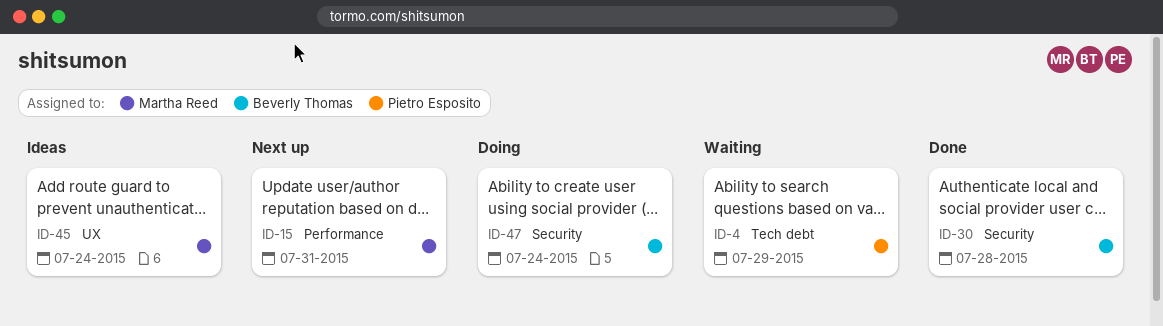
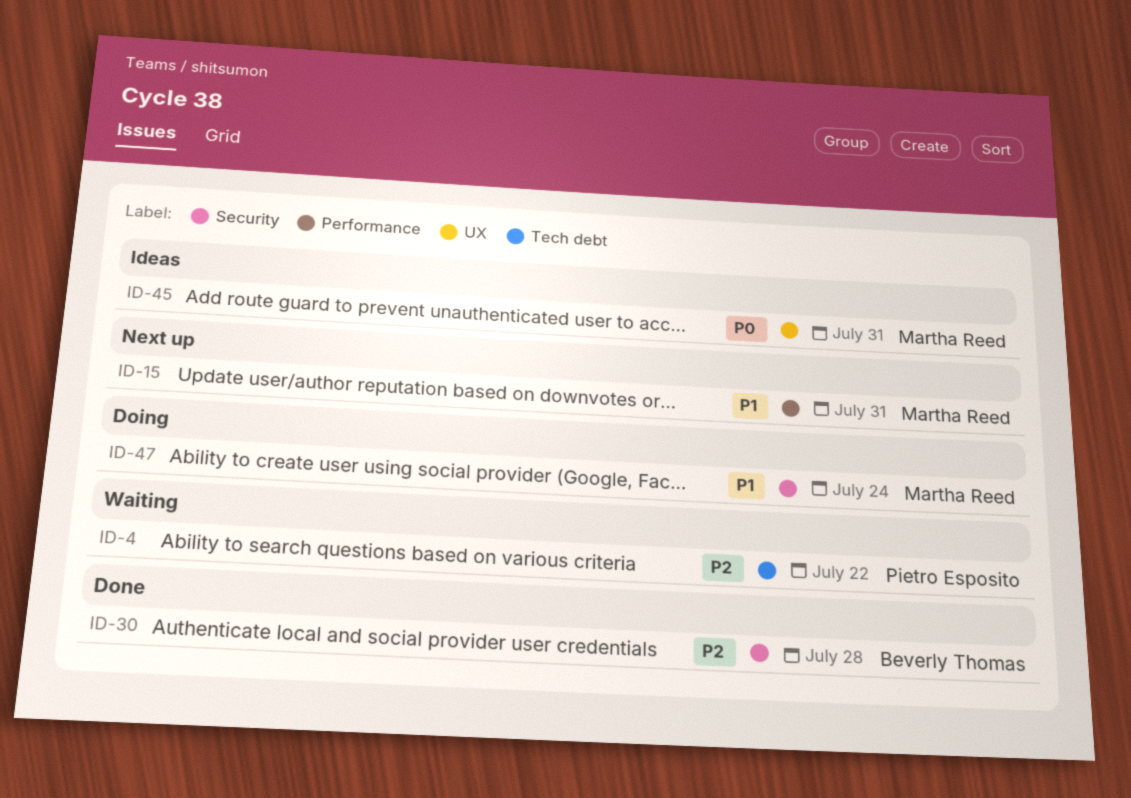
ID-4, due: Jul 29 -> Jul 22
ID-45, due: Jul 24 -> Jul 31
ID-47, owner: Beverly Thomas -> Martha Reed

